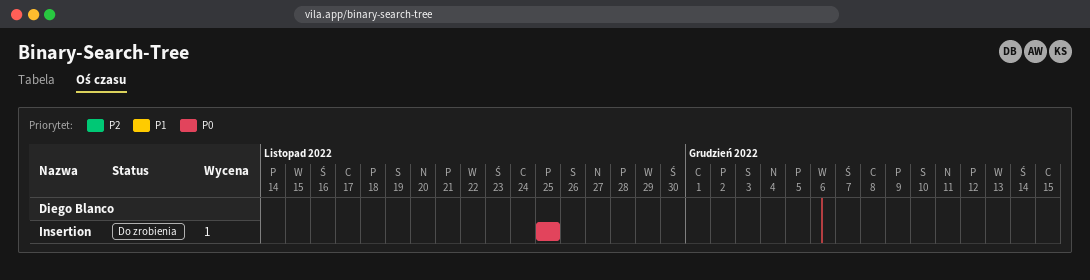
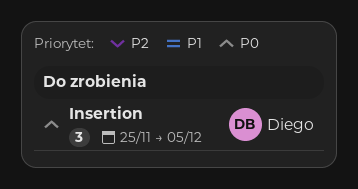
Insertion, estimate: 1 -> 3
Insertion, due: Nov 25 -> Dec 5

